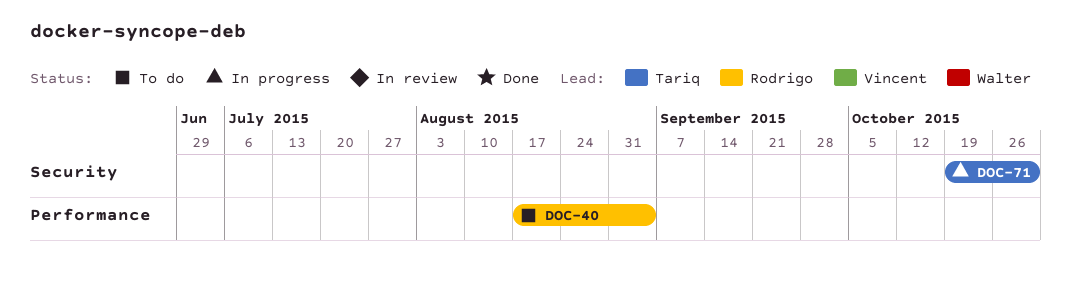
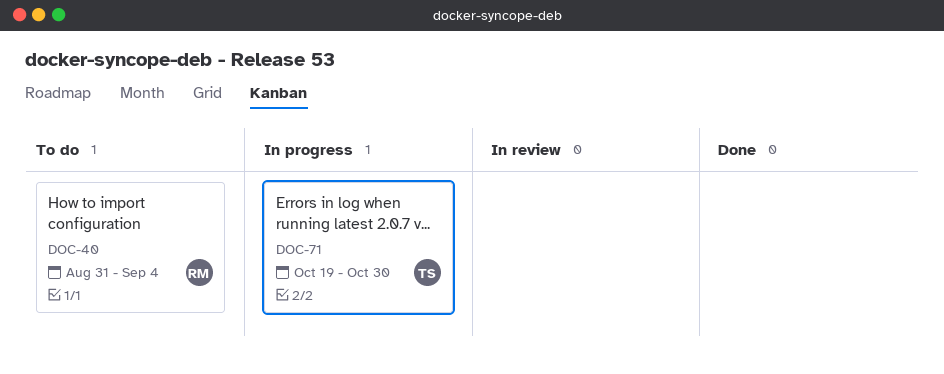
DOC-40, start: Aug 17 -> Aug 31

